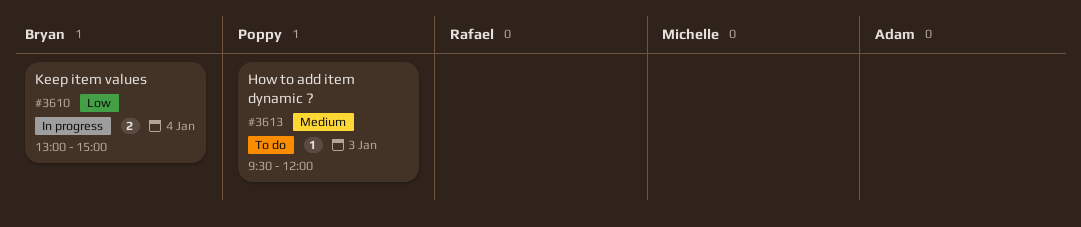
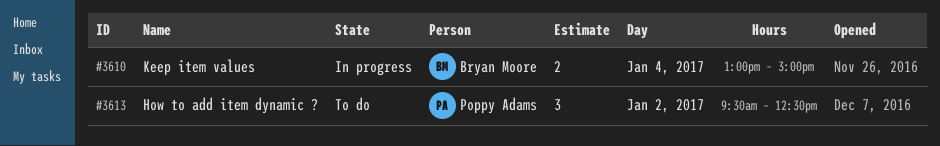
#3613, estimate: 1 -> 3
#3613, day: Jan 3 -> Jan 2
#3613, ends: 12:00 -> 12:30

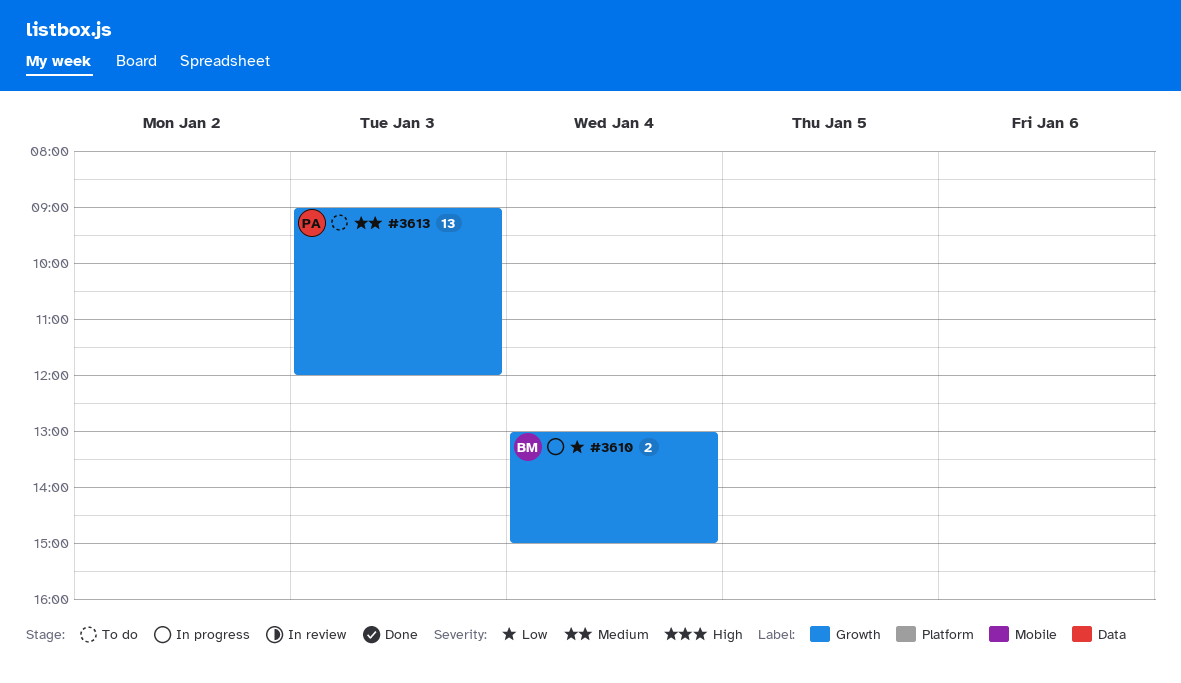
#3613, estimate: 3 -> 13
#3613, day: Jan 2 -> Jan 3
#3613, begins: 09:30 -> 09:00
#3613, ends: 12:30 -> 12:00

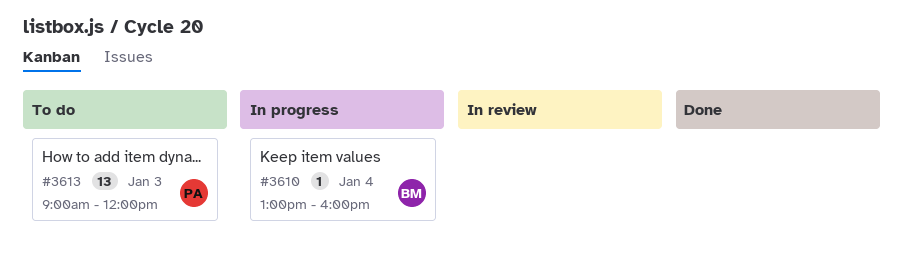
#3610, estimate: 2 -> 1
#3610, ends: 15:00 -> 16:00

